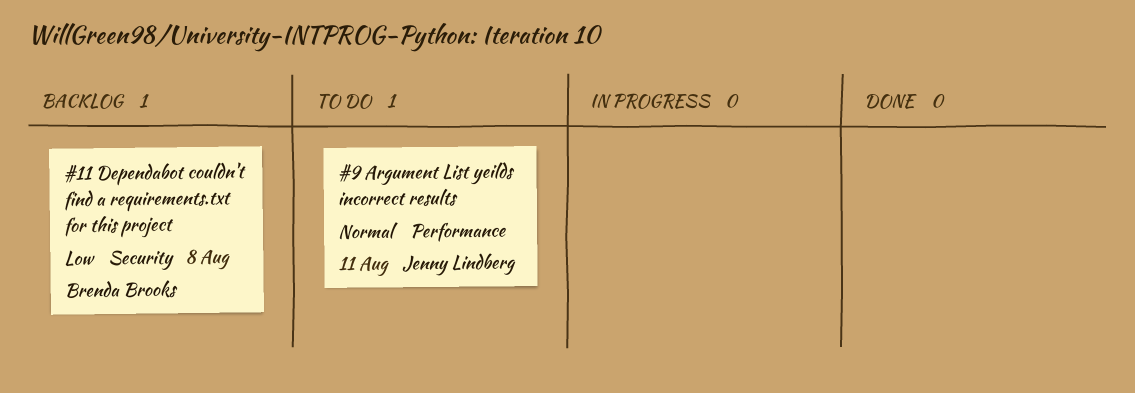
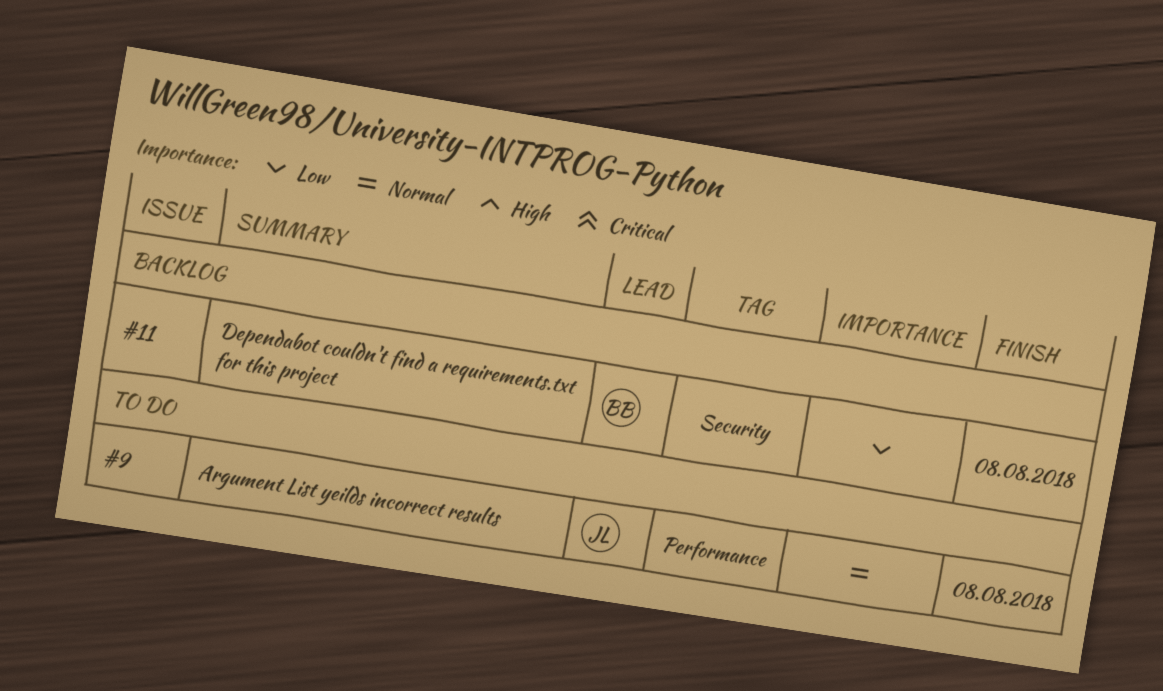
#9, due: Aug 11 -> Aug 8

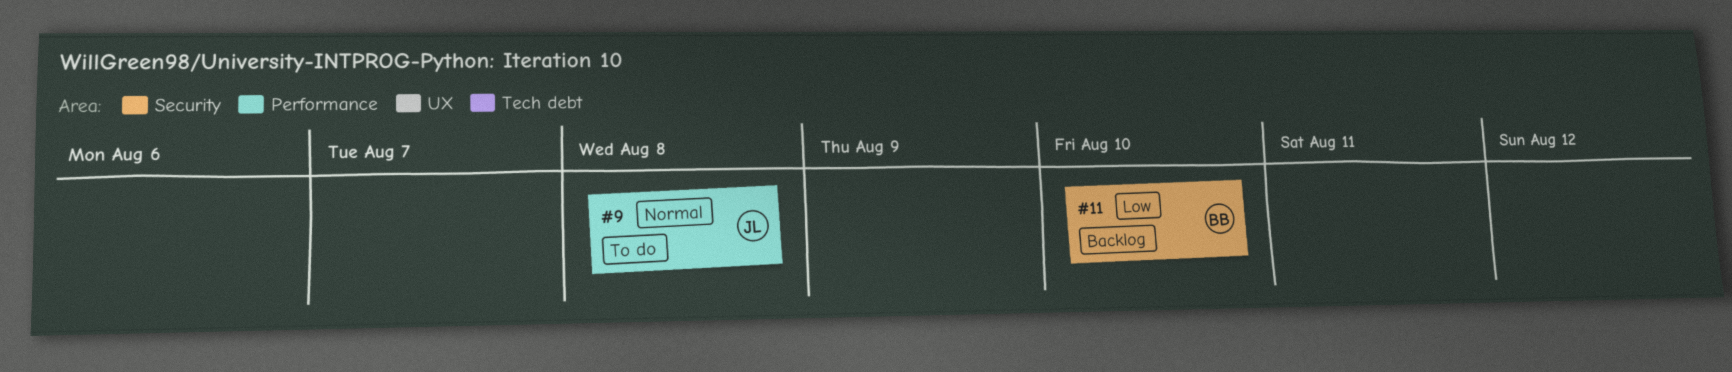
#11, due: Aug 8 -> Aug 10

